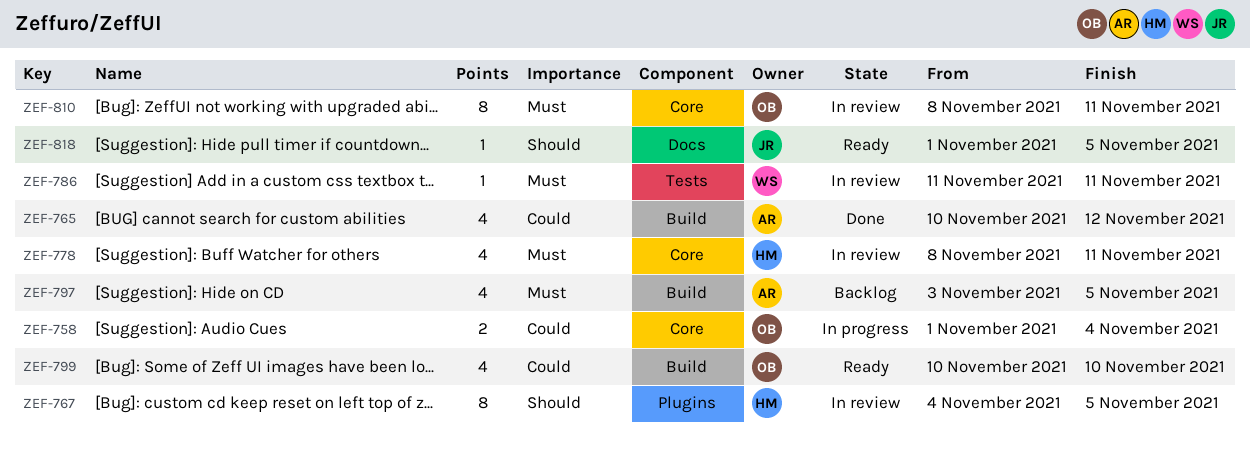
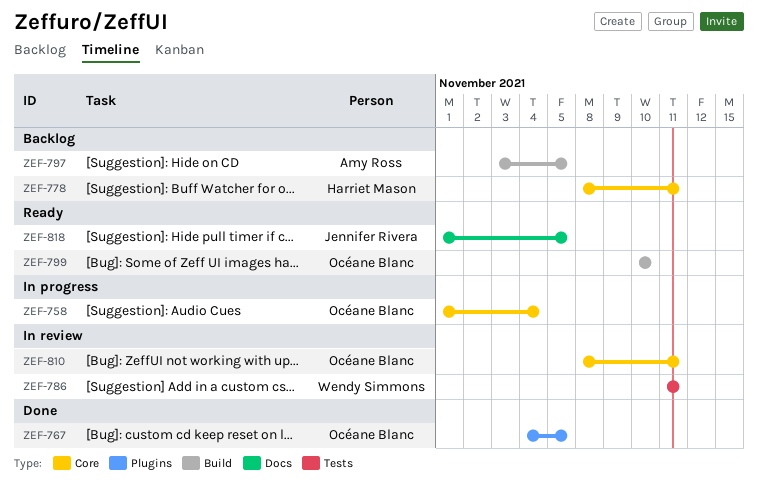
ZEF-765: present -> none
ZEF-767, status: In review -> Done
ZEF-767, owner: Harriet Mason -> Océane Blanc
ZEF-778, status: In review -> Backlog

